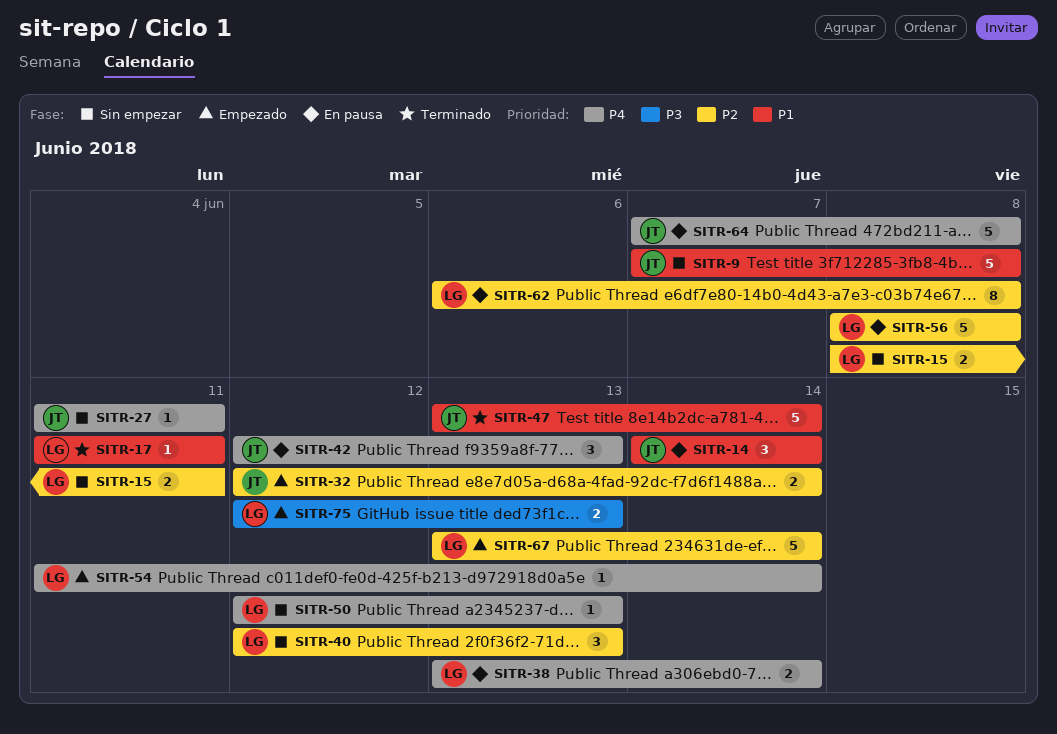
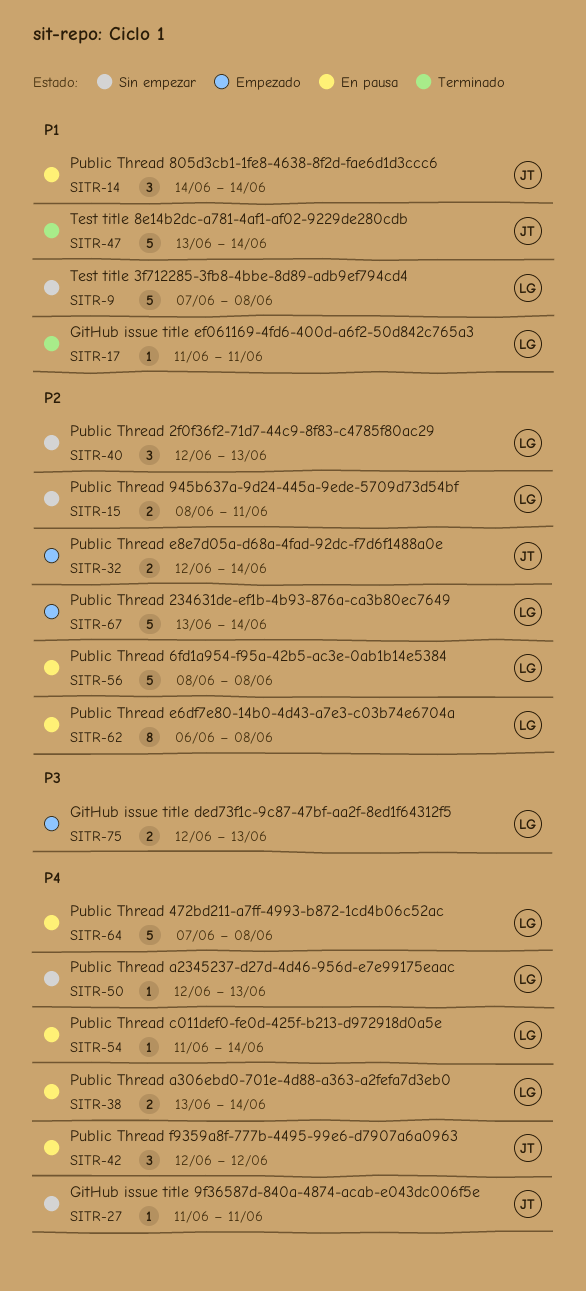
SITR-9, owner: JT -> LG
SITR-42, due: Jun 13 -> Jun 12
SITR-54, status: Empezado -> En pausa
SITR-64, owner: JT -> LG

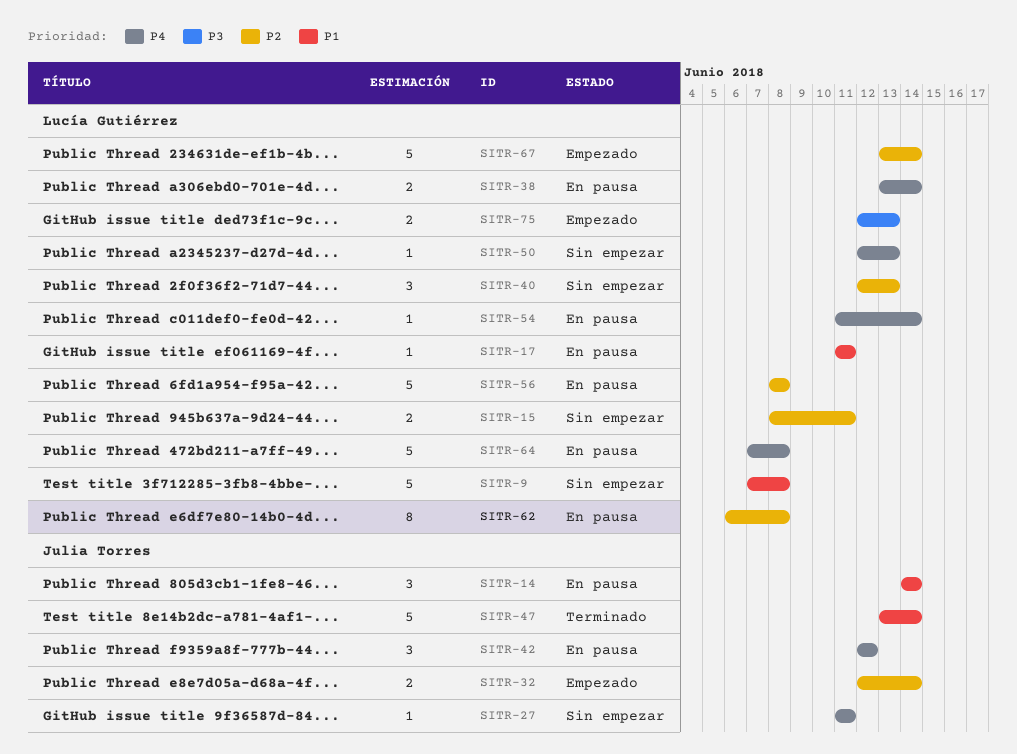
SITR-17, status: Terminado -> En pausa

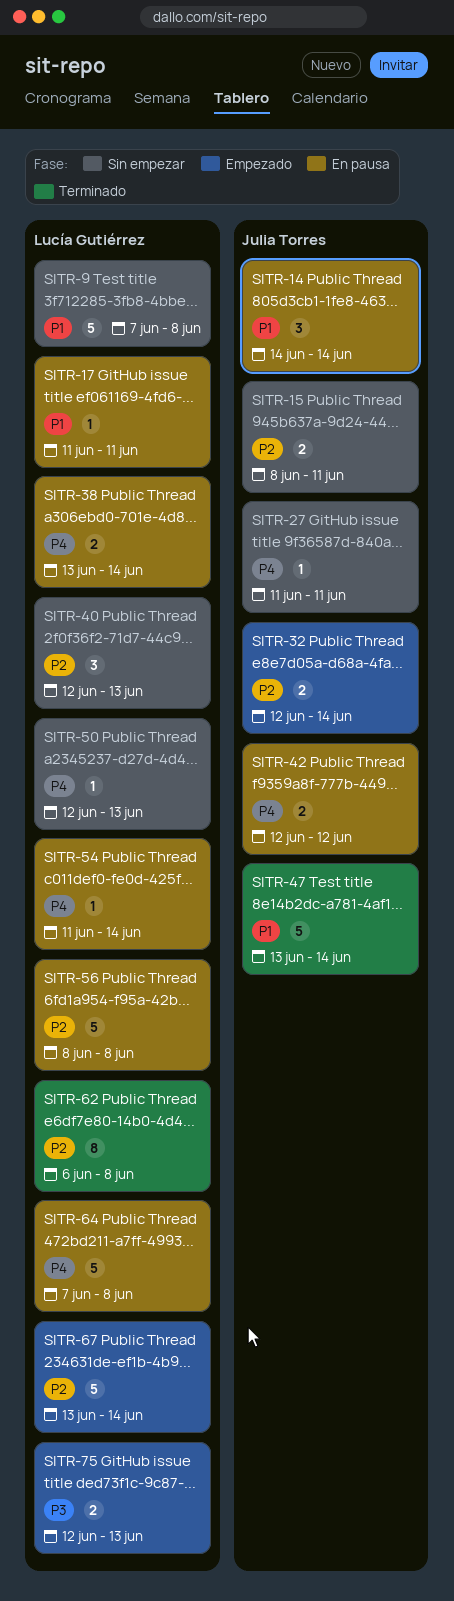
SITR-15, owner: Lucía Gutiérrez -> Julia Torres
SITR-42, estimate: 3 -> 2
SITR-62, status: En pausa -> Terminado

